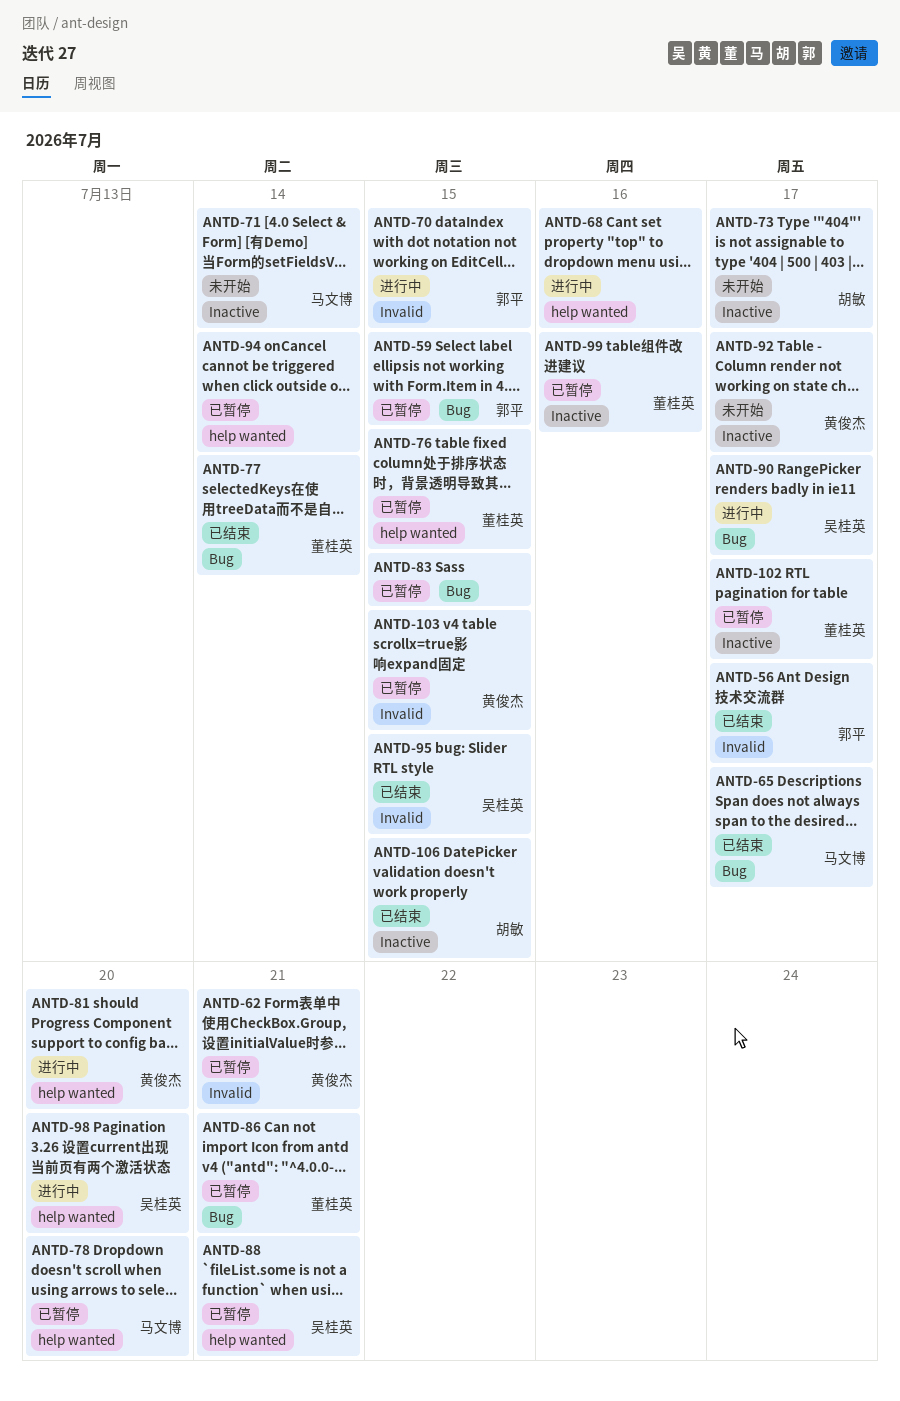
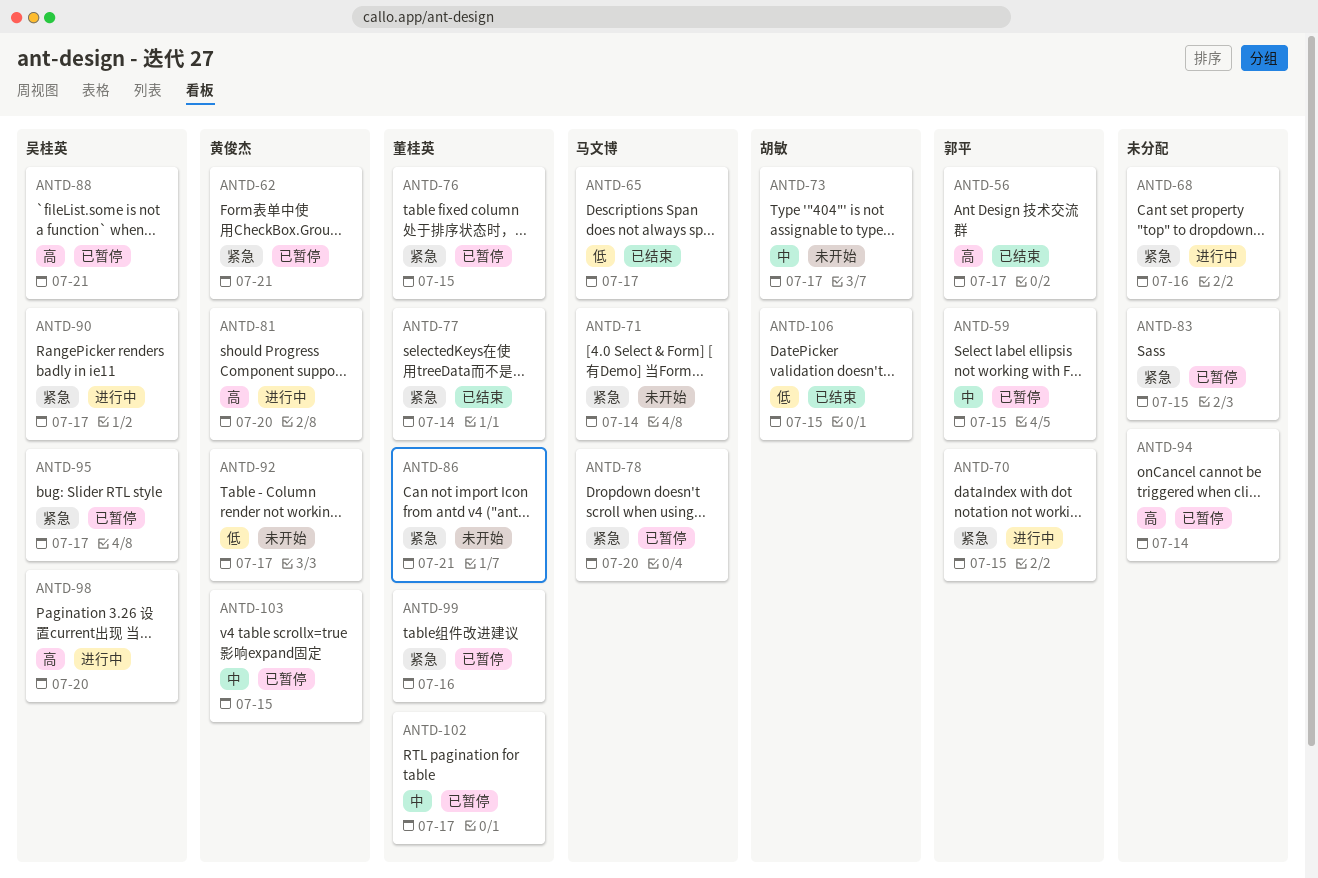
ANTD-86, status: 已暂停 -> 未开始
ANTD-95, status: 已结束 -> 已暂停
ANTD-95, due: Jul 15 -> Jul 17

